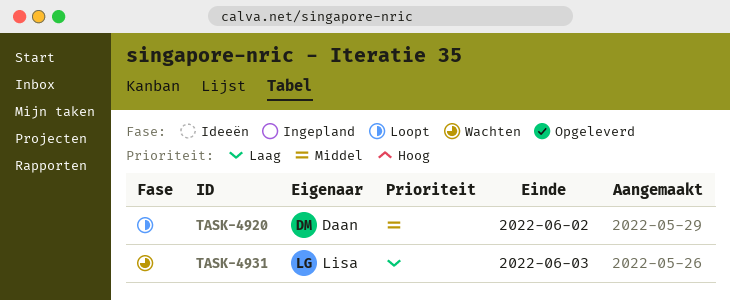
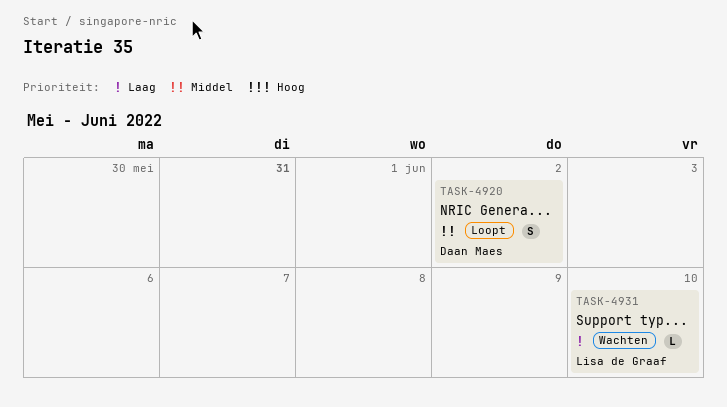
TASK-4931, due: Jun 3 -> Jun 10

